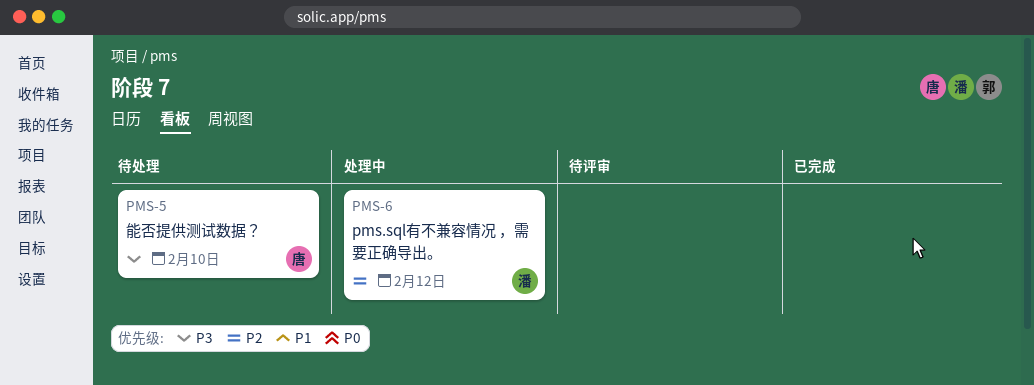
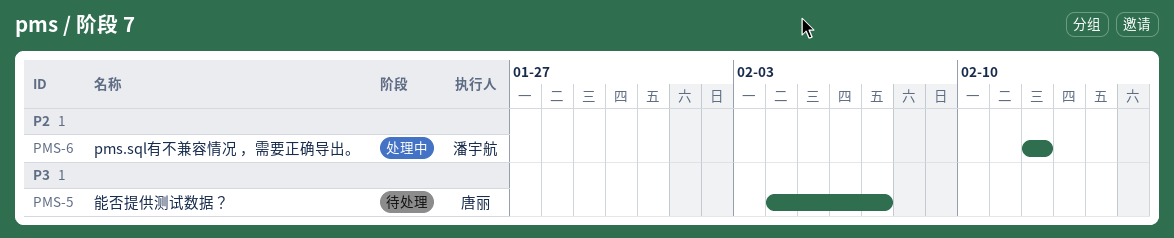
PMS-5, due: Feb 10 -> Feb 7

